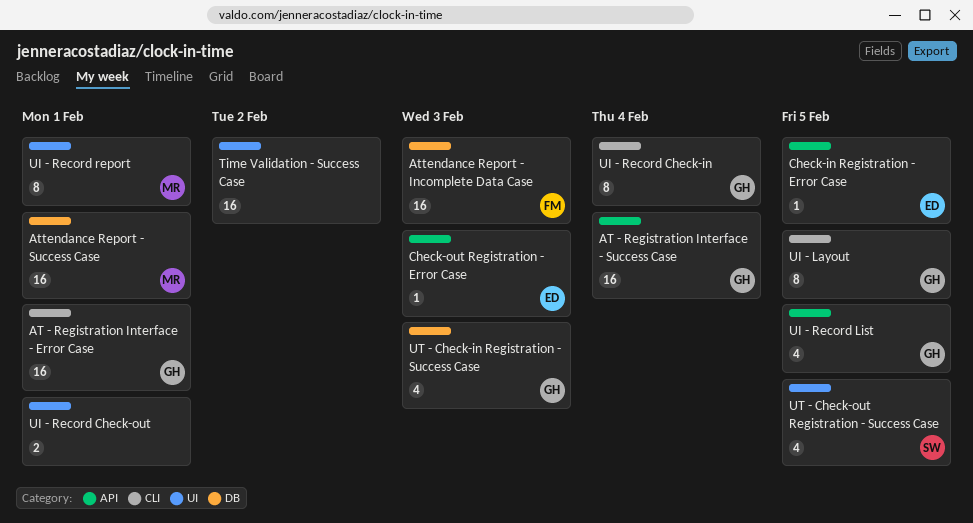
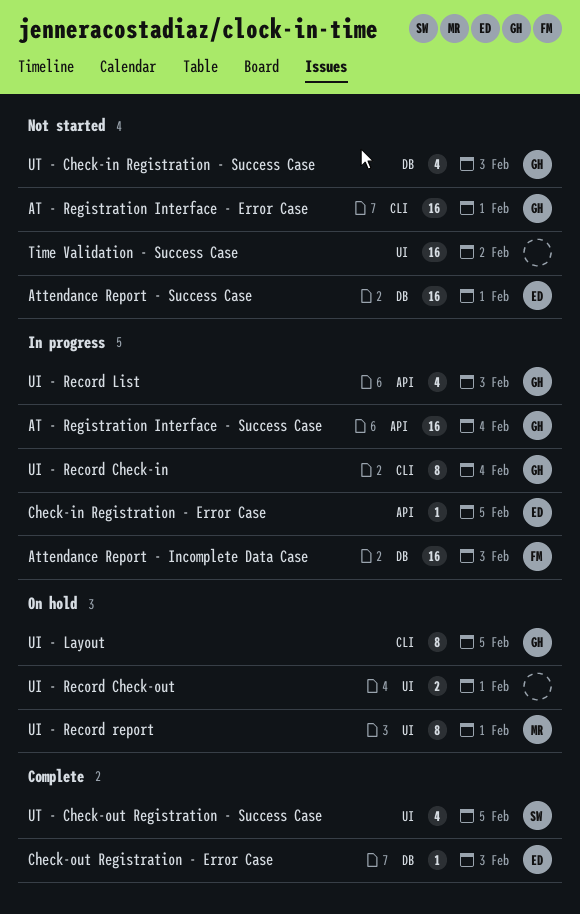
Attendance Report - Success Case, owner: MR -> ED
Check-out Registration - Error Case, label: API -> DB
UI - Record List, due: Feb 5 -> Feb 3

